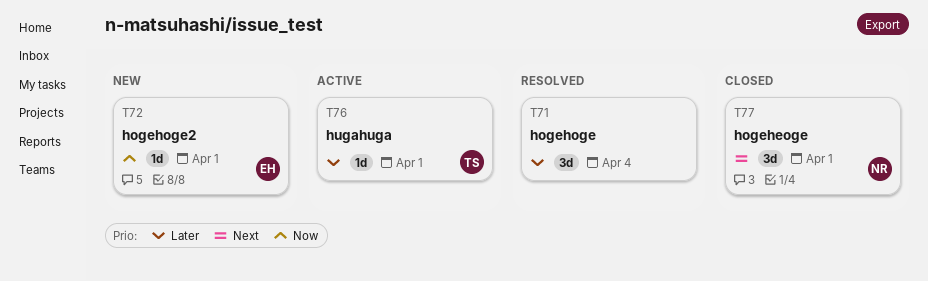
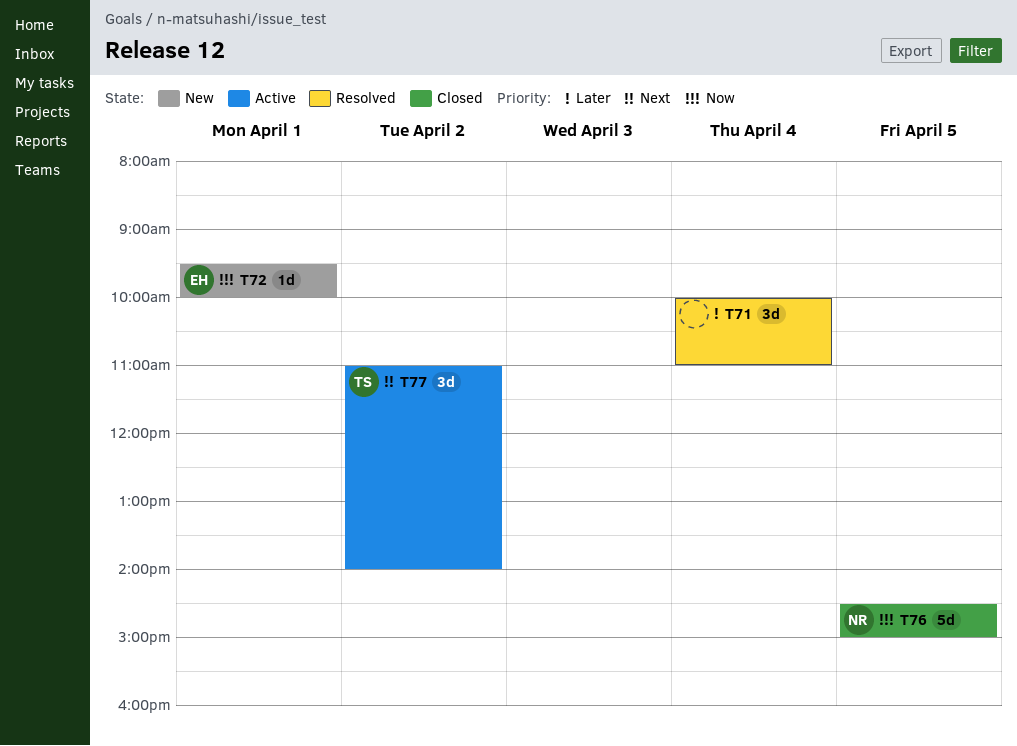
T76, status: Active -> Closed
T76, owner: TS -> NR
T76, priority: Later -> Now
T76, estimate: 1d -> 5d
T76, day: Apr 1 -> Apr 5
T77, status: Closed -> Active
T77, owner: NR -> TS
T77, day: Apr 1 -> Apr 2

